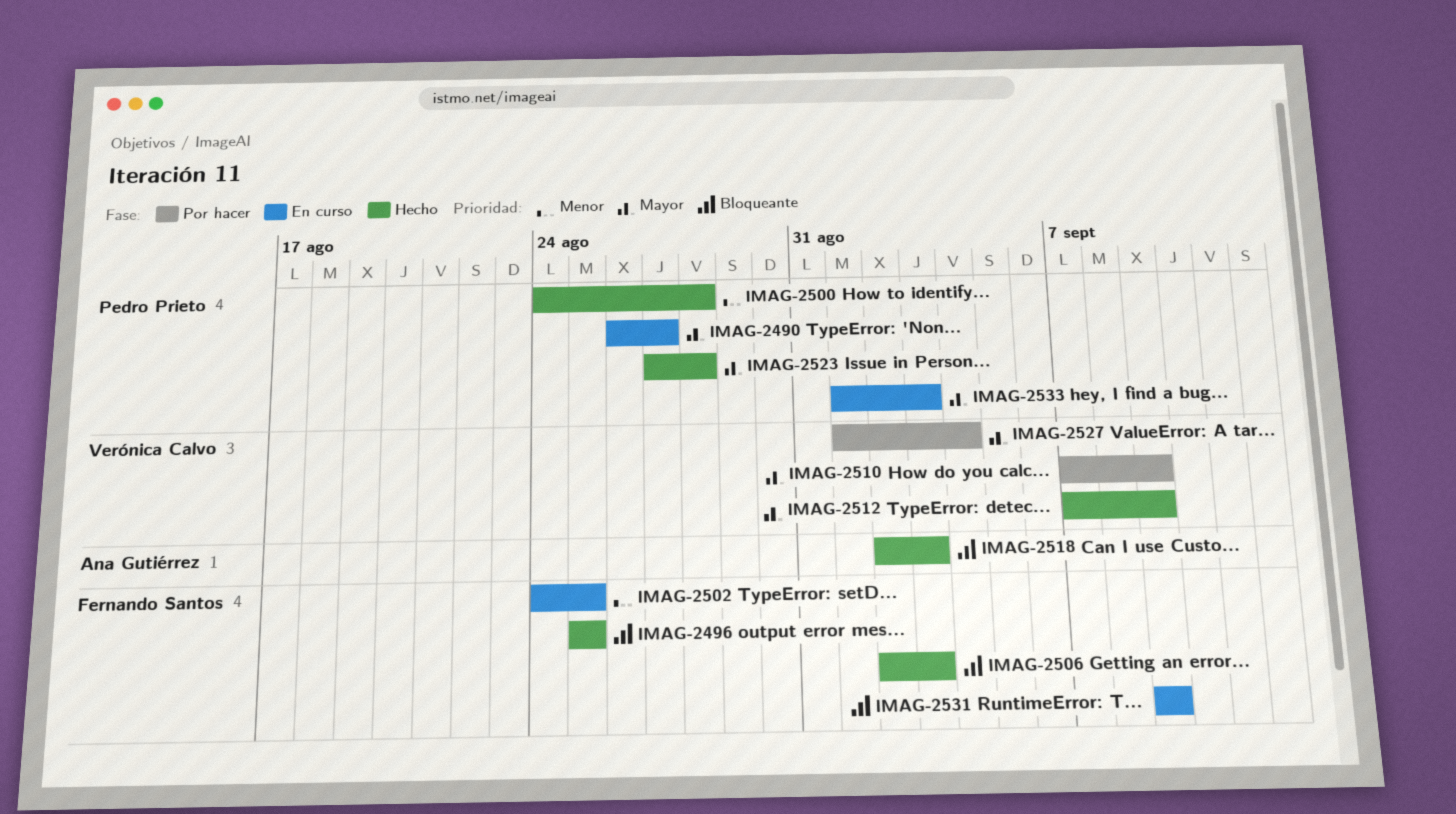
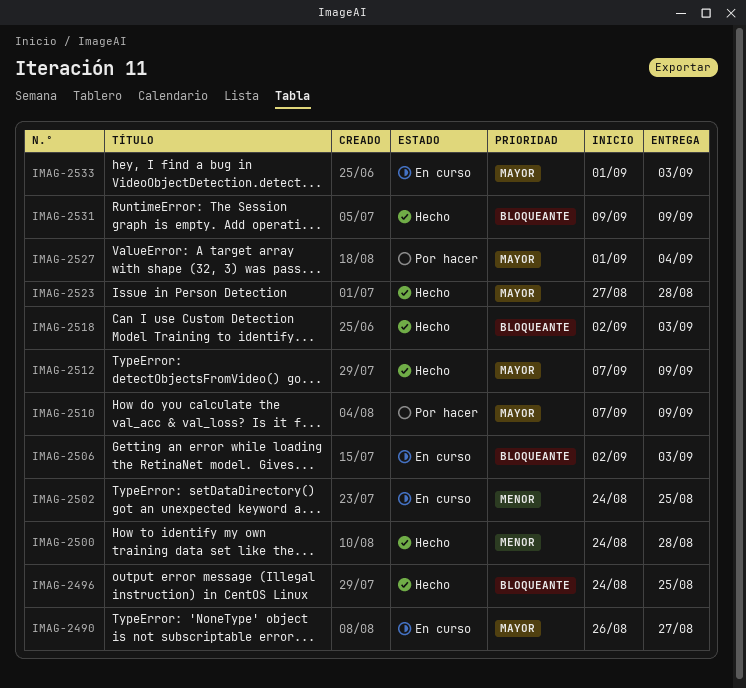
IMAG-2496, start: Aug 25 -> Aug 24
IMAG-2506, status: Hecho -> En curso
IMAG-2531, status: En curso -> Hecho

